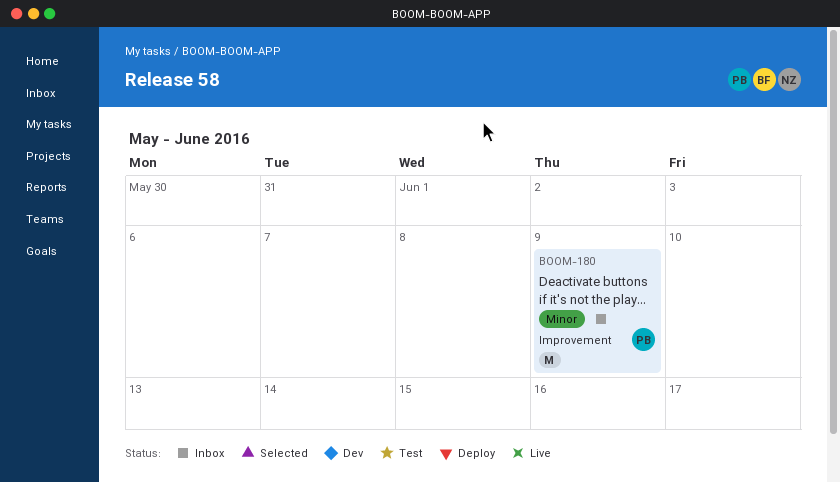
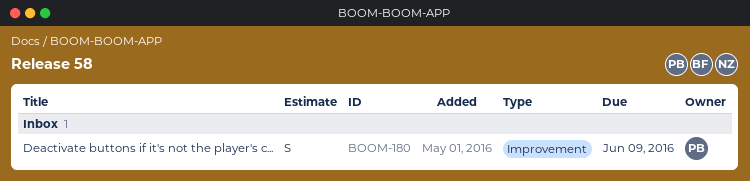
BOOM-180, estimate: M -> S

